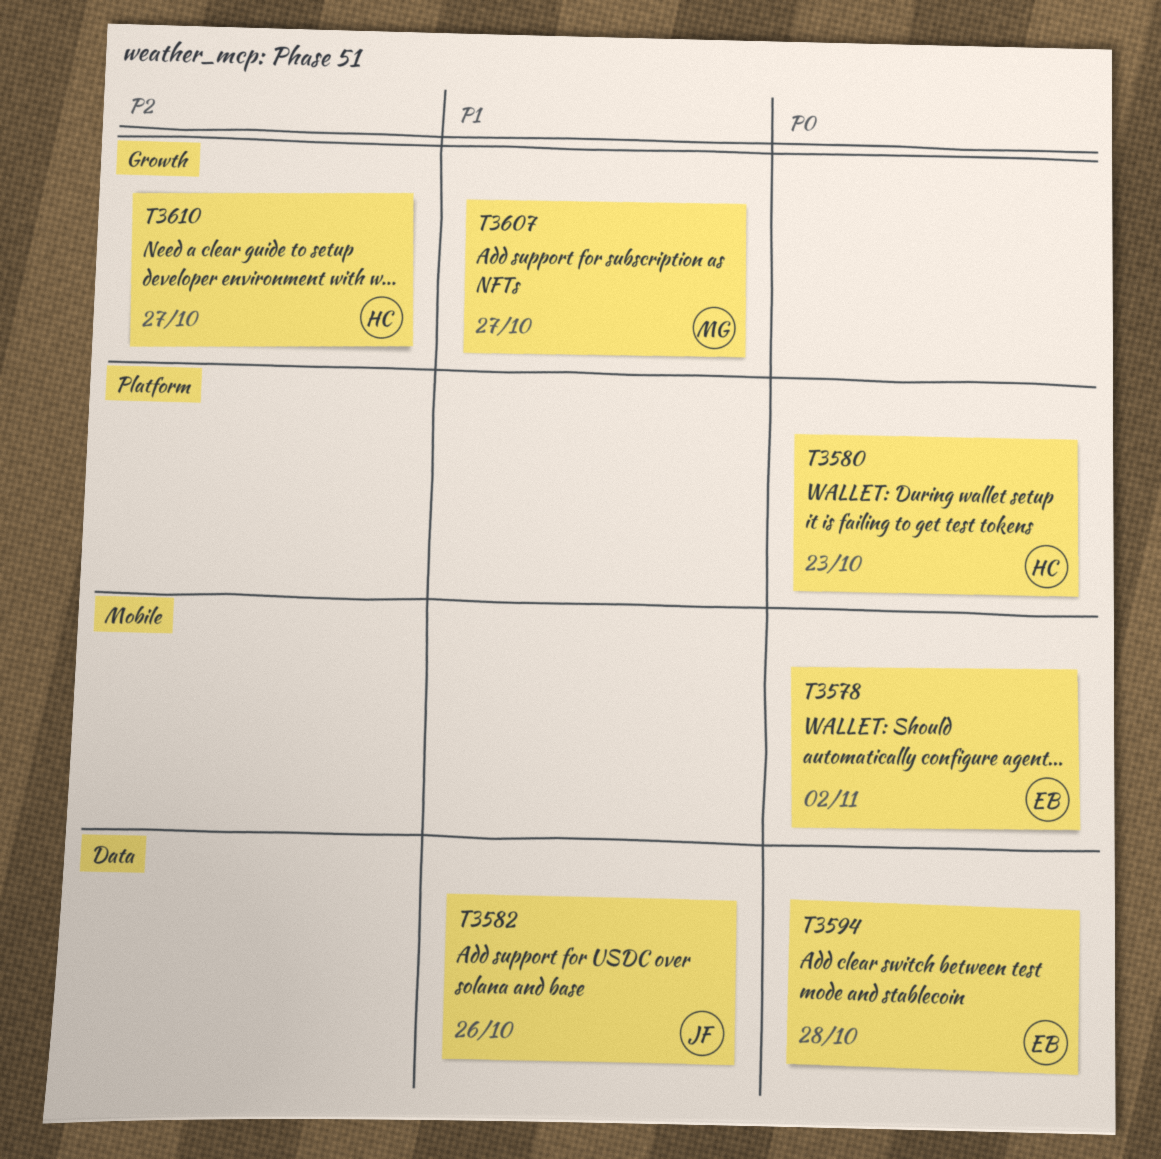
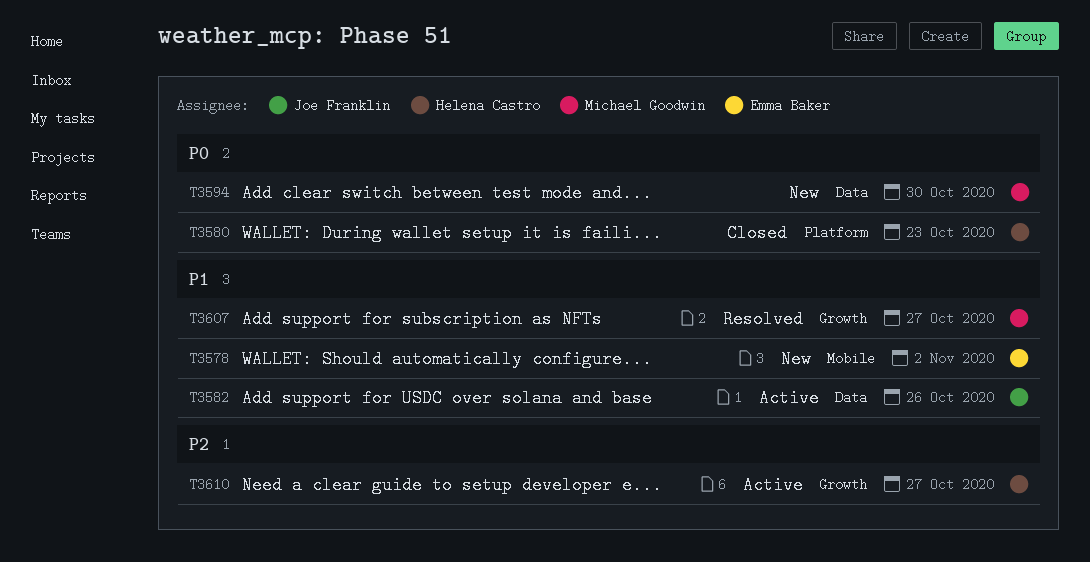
T3578, priority: P0 -> P1
T3594, owner: Emma Baker -> Michael Goodwin
T3594, due: Oct 28 -> Oct 30

